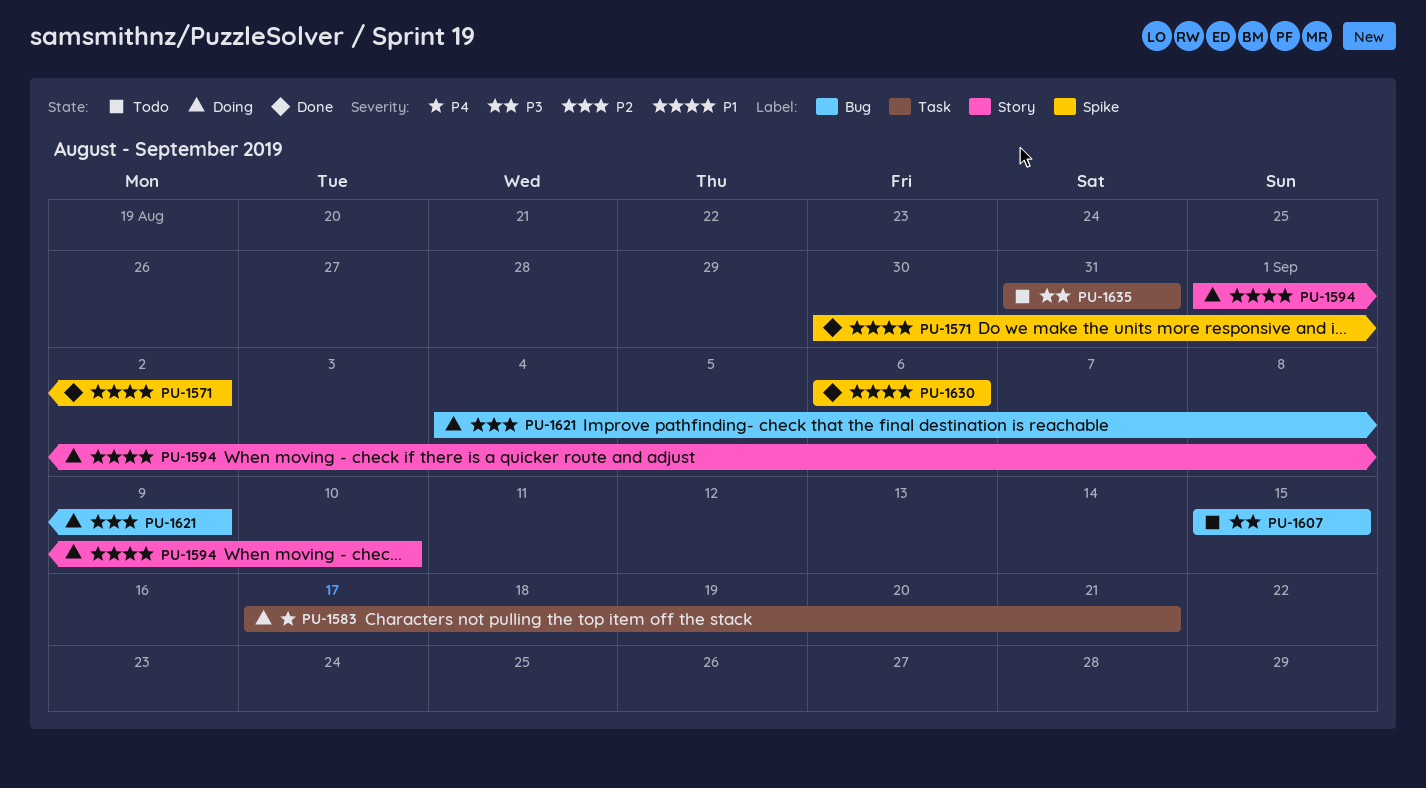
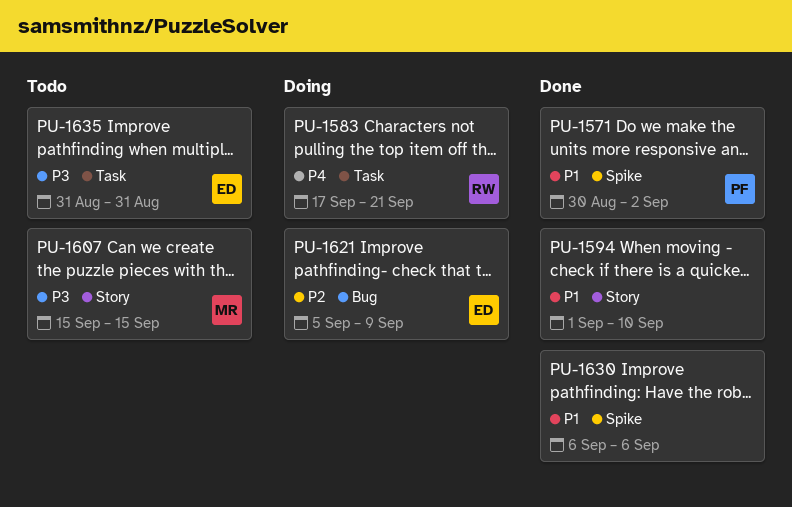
PU-1594, status: Doing -> Done
PU-1607, label: Bug -> Story
PU-1621, start: Sep 4 -> Sep 5

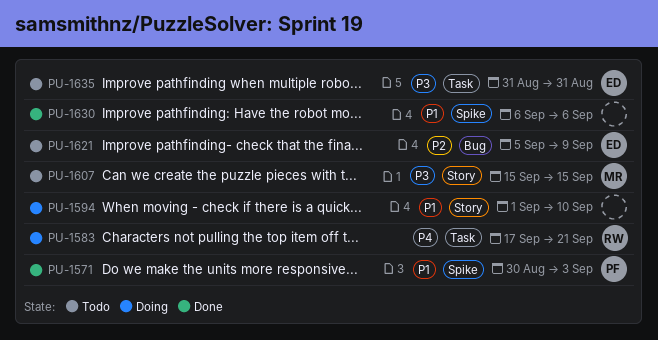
PU-1571, due: Sep 2 -> Sep 3
PU-1594, status: Done -> Doing
PU-1621, status: Doing -> Todo

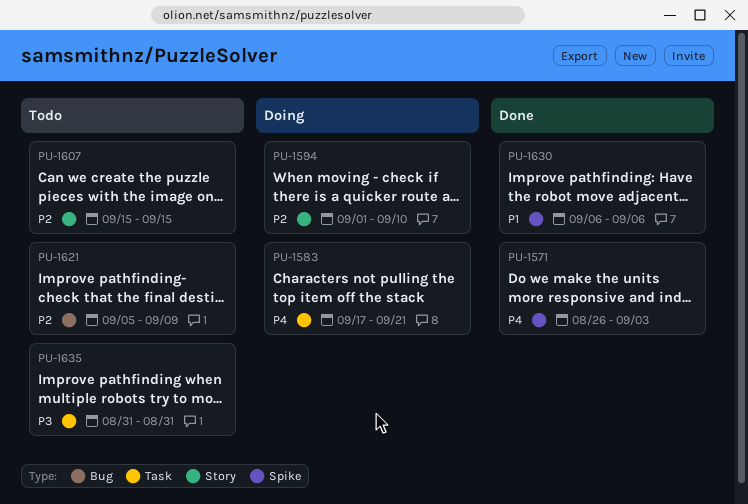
PU-1571, priority: P1 -> P4
PU-1571, start: Aug 30 -> Aug 26
PU-1594, priority: P1 -> P2
PU-1607, priority: P3 -> P2

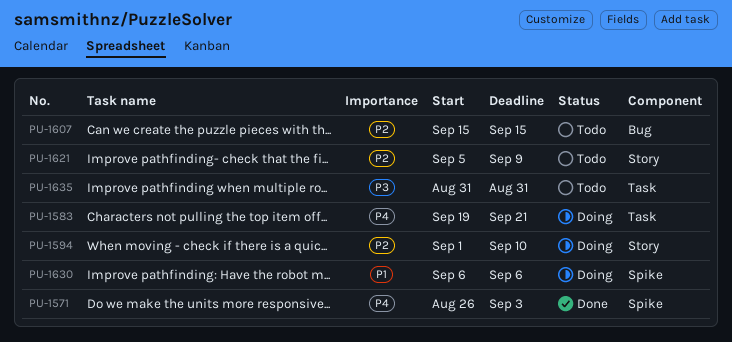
PU-1583, start: Sep 17 -> Sep 19
PU-1607, label: Story -> Bug
PU-1621, label: Bug -> Story
PU-1630, status: Done -> Doing

